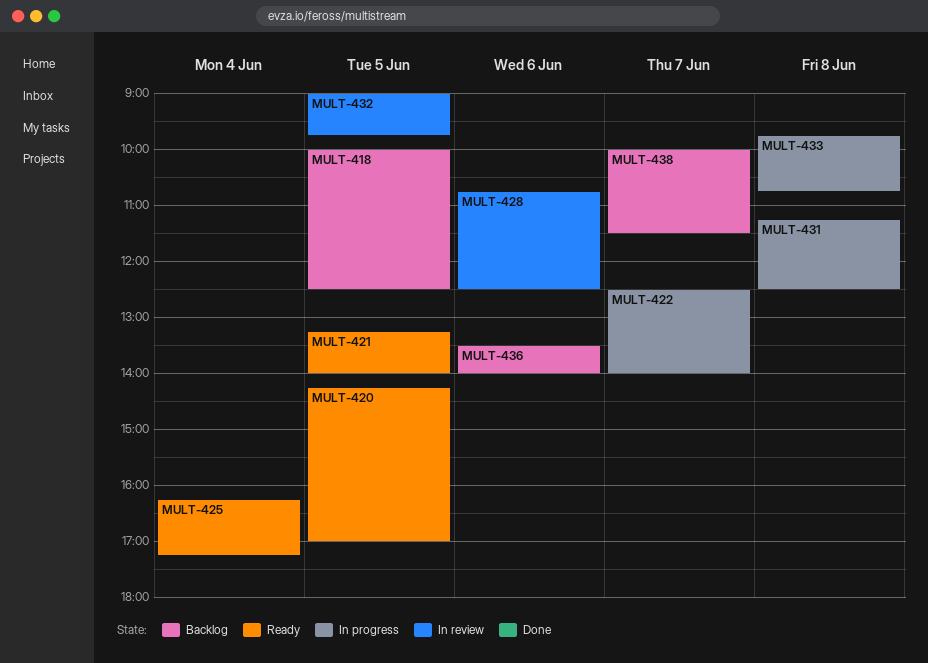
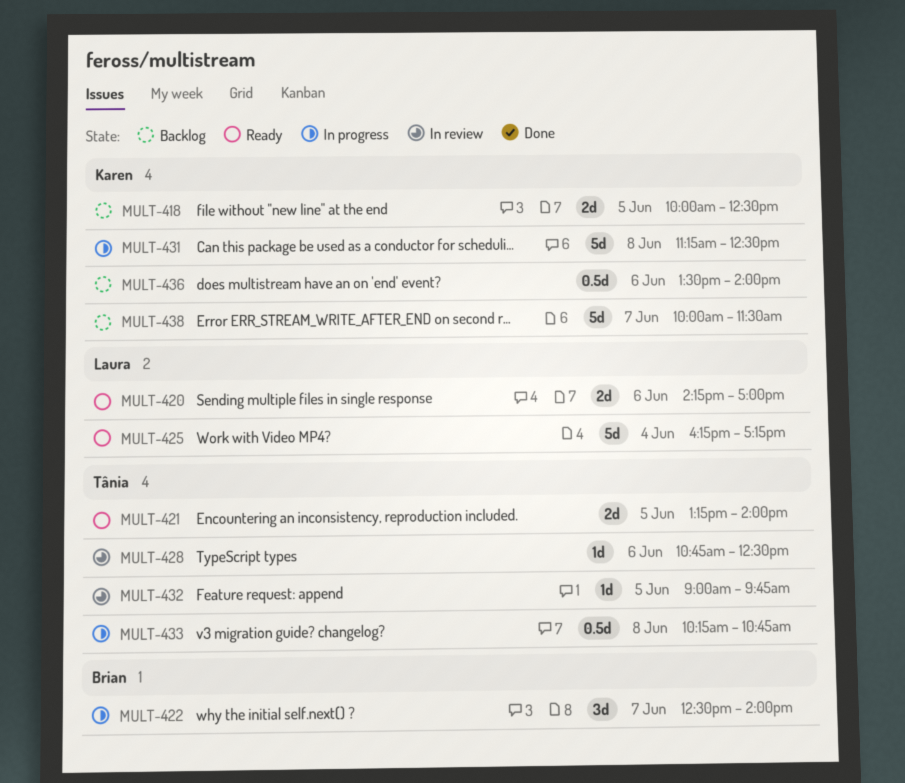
MULT-420, day: Jun 5 -> Jun 6
MULT-433, begins: 09:45 -> 10:15

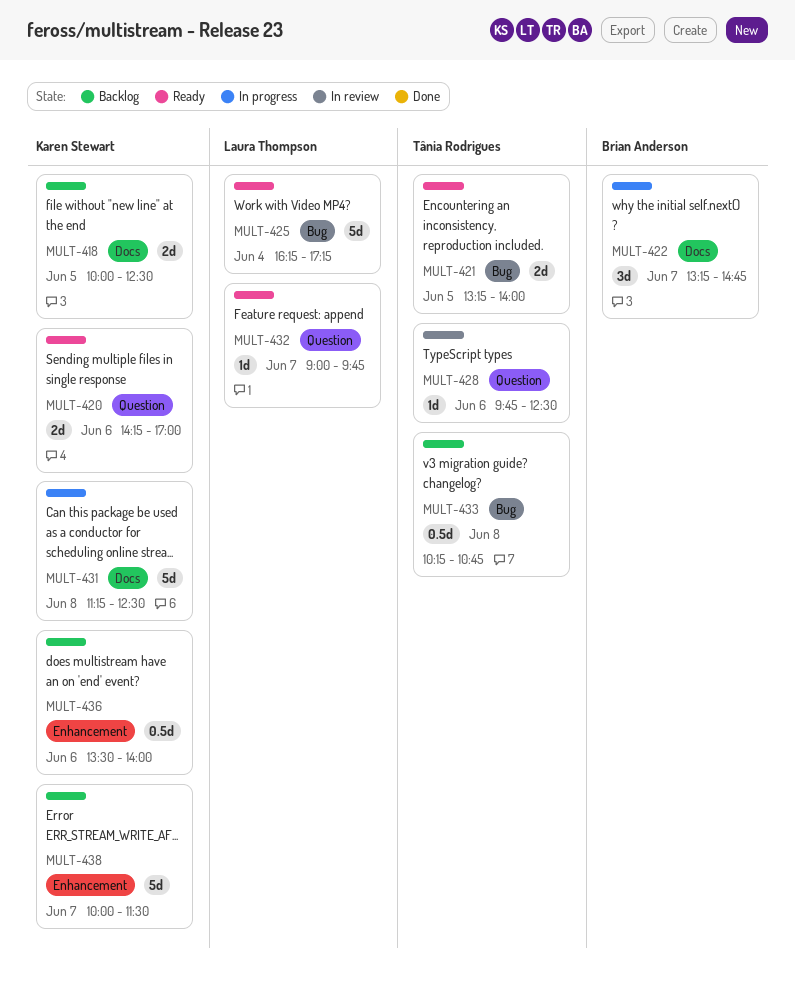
MULT-420, owner: Laura Thompson -> Karen Stewart
MULT-422, begins: 12:30 -> 13:15
MULT-422, ends: 14:00 -> 14:45
MULT-428, begins: 10:45 -> 09:45
MULT-432, status: In review -> Ready
MULT-432, owner: Tânia Rodrigues -> Laura Thompson
MULT-432, day: Jun 5 -> Jun 7
MULT-433, status: In progress -> Backlog

